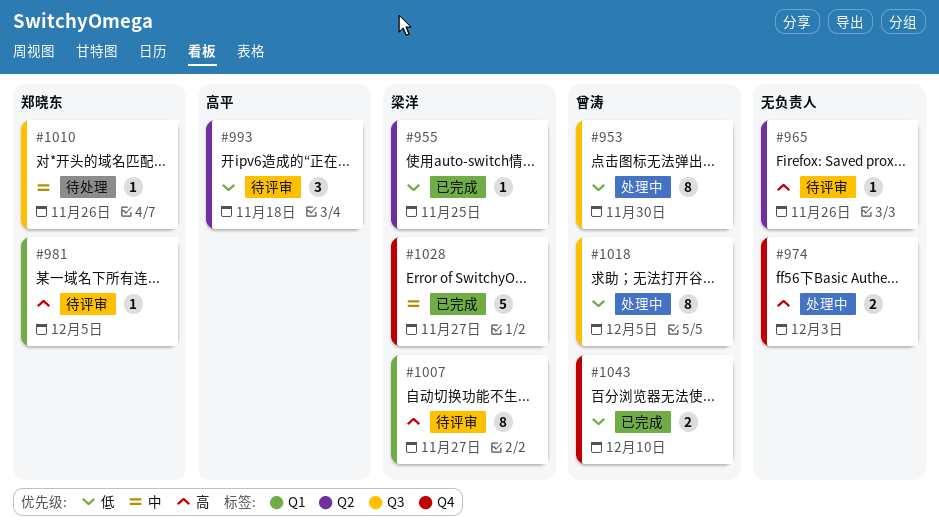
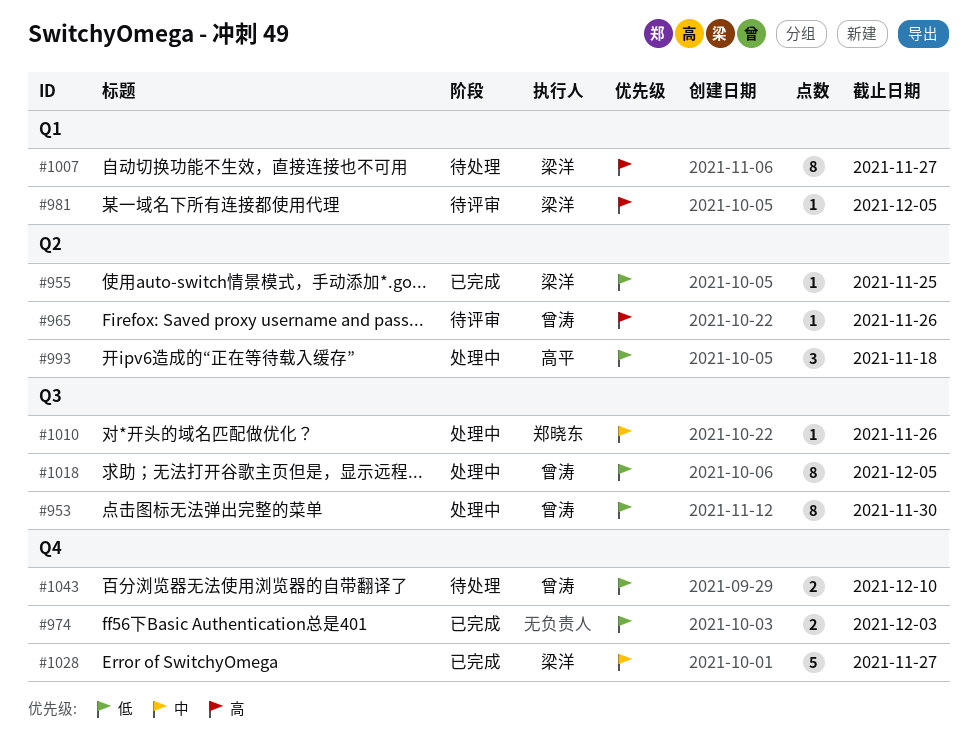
#965, owner: none -> 曾涛
#974, status: 处理中 -> 已完成
#974, priority: 高 -> 低
#981, owner: 郑晓东 -> 梁洋
#993, status: 待评审 -> 处理中
#1007, status: 待评审 -> 待处理
#1010, status: 待处理 -> 处理中
#1043, status: 已完成 -> 待处理

